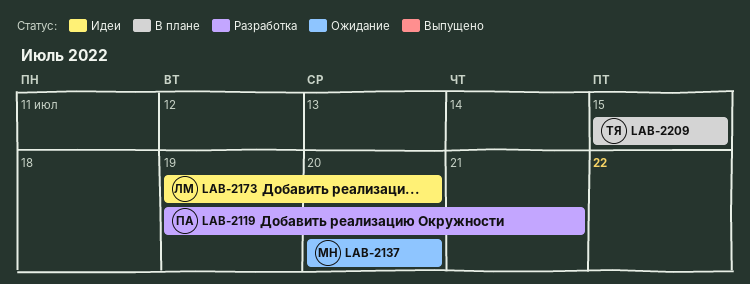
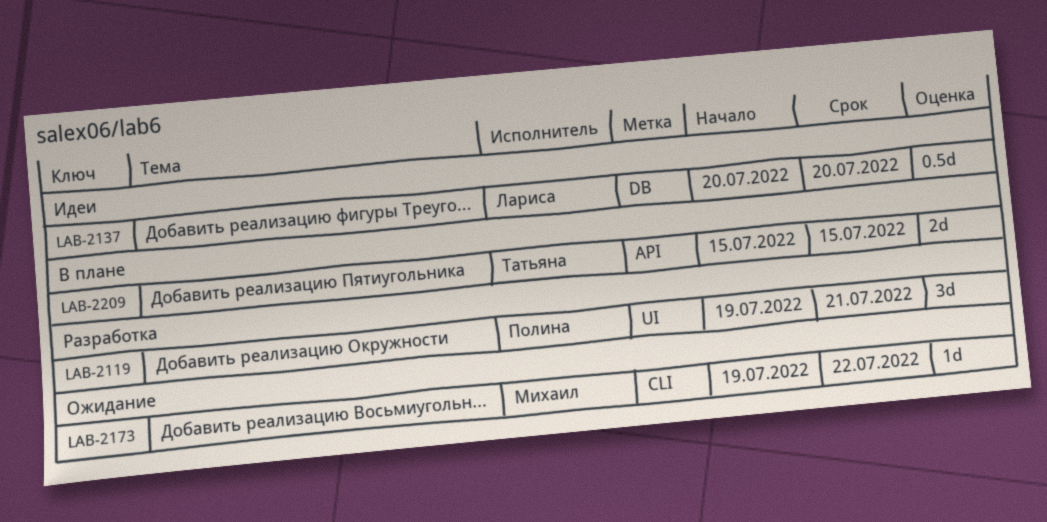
LAB-2137, status: Ожидание -> Идеи
LAB-2137, owner: Михаил -> Лариса
LAB-2173, status: Идеи -> Ожидание
LAB-2173, owner: Лариса -> Михаил
LAB-2173, due: Jul 20 -> Jul 22

